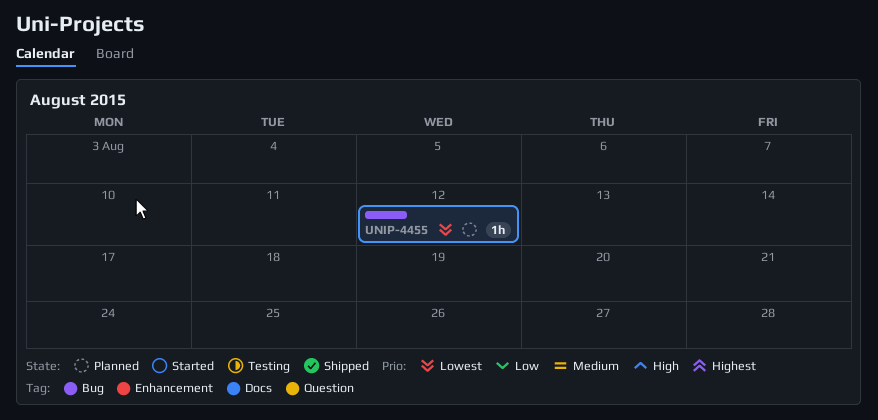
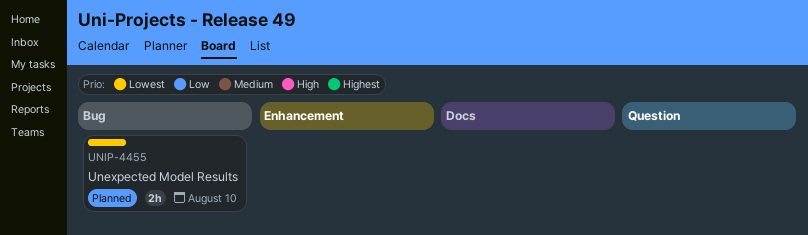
UNIP-4455, estimate: 1h -> 2h
UNIP-4455, due: Aug 12 -> Aug 10

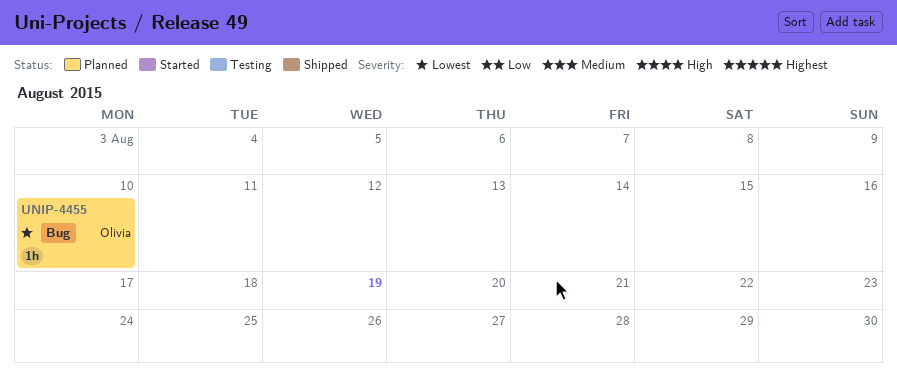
UNIP-4455, estimate: 2h -> 1h

